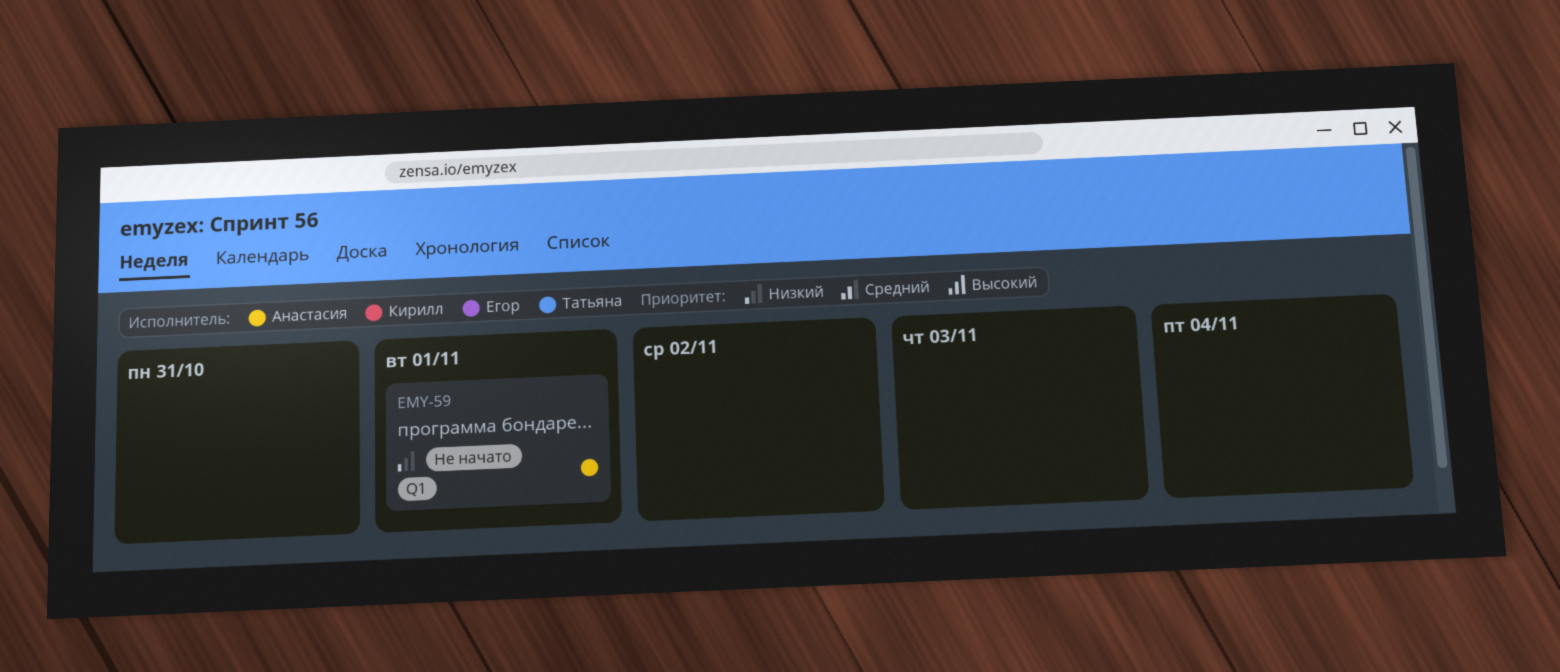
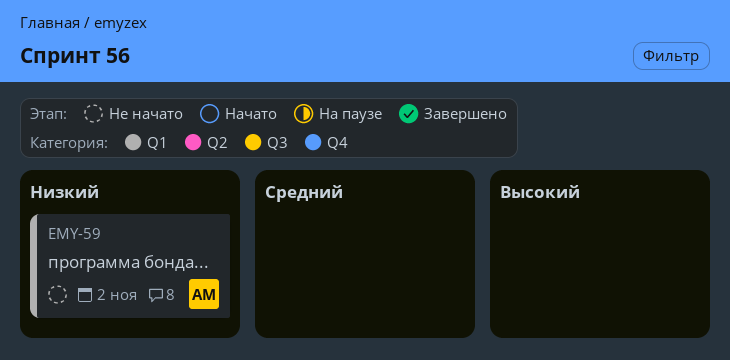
EMY-59, due: Nov 1 -> Nov 2

